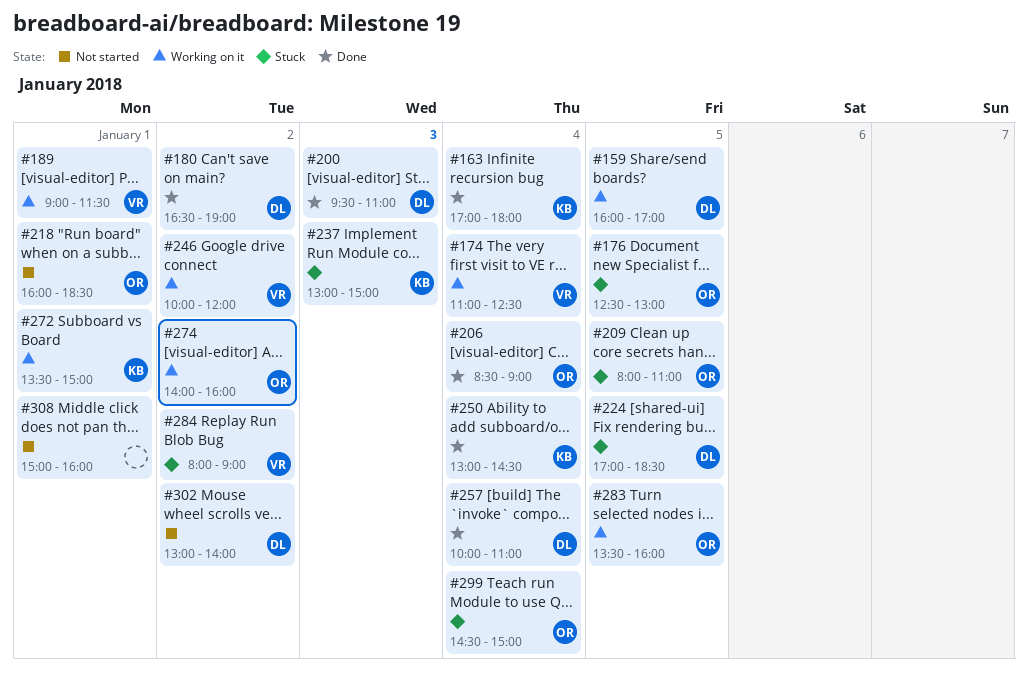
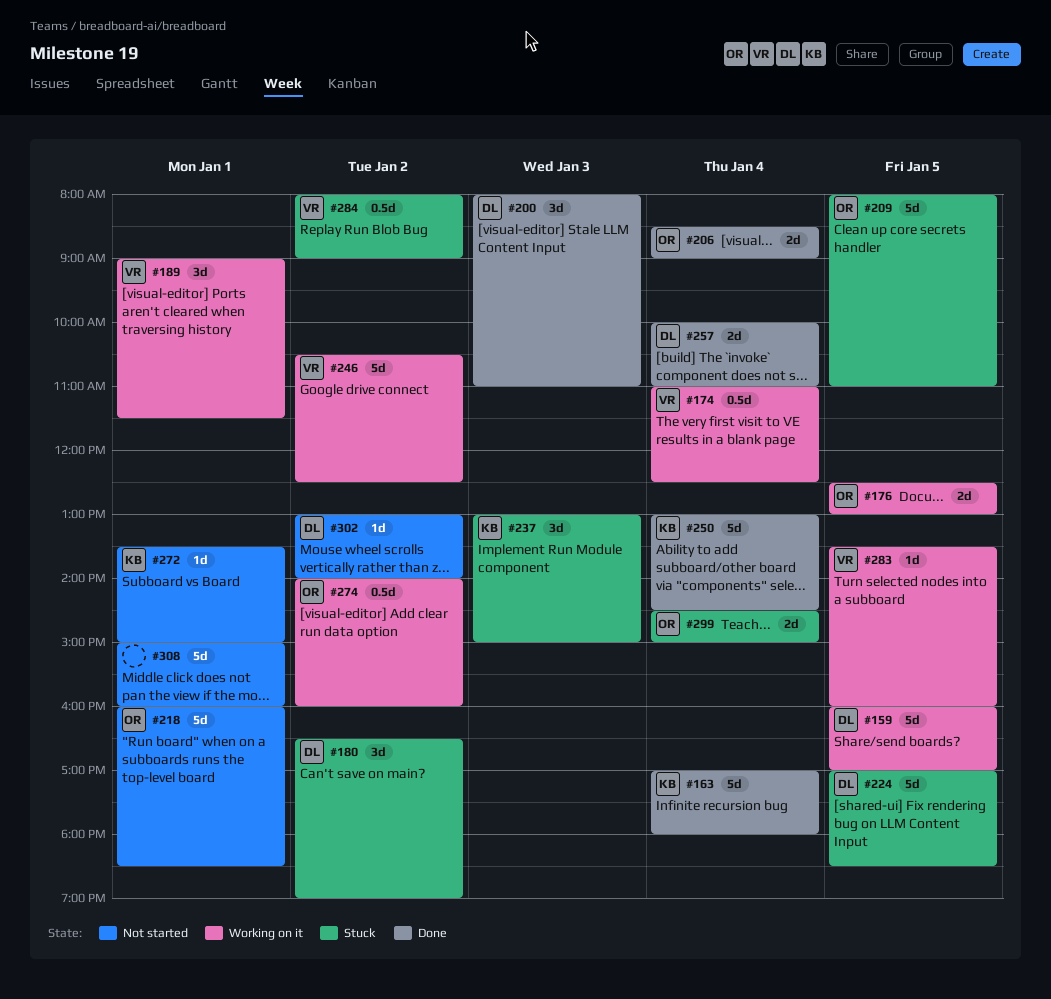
#176, status: Stuck -> Working on it
#180, status: Done -> Stuck
#200, begins: 09:30 -> 08:00
#246, begins: 10:00 -> 10:30
#246, ends: 12:00 -> 12:30
#272, status: Working on it -> Not started
#283, owner: OR -> VR

